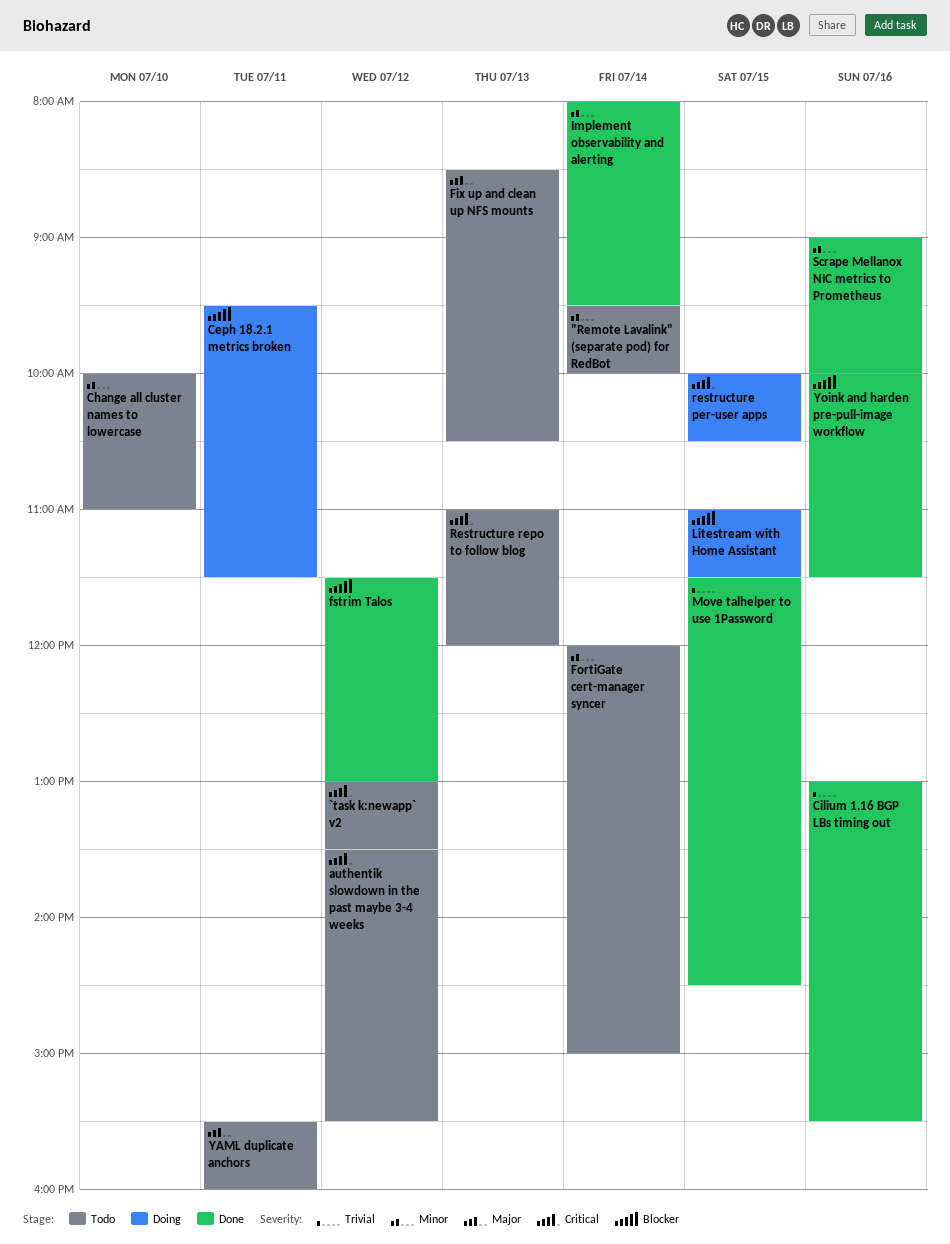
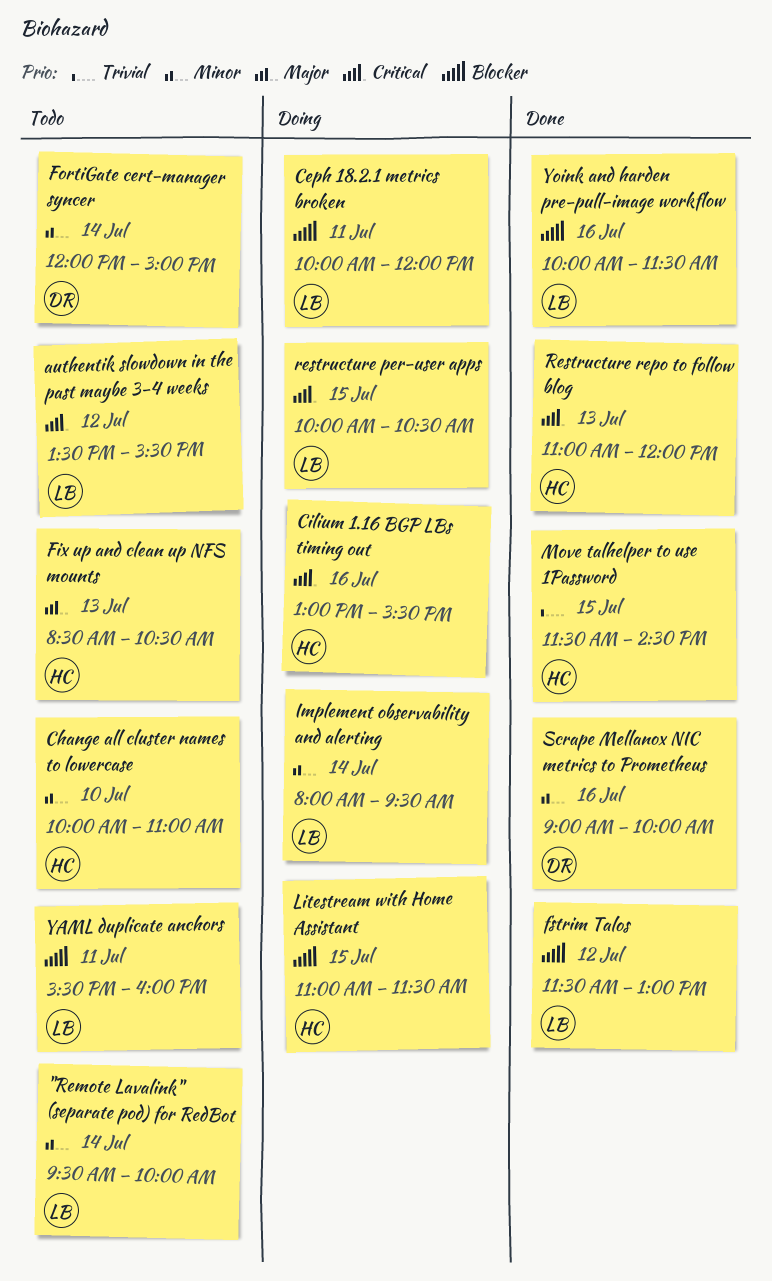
`task k:newapp` v2: present -> none
Ceph 18.2.1 metrics broken, begins: 09:30 -> 10:00
Ceph 18.2.1 metrics broken, ends: 11:30 -> 12:00
Cilium 1.16 BGP LBs timing out, status: Done -> Doing
Cilium 1.16 BGP LBs timing out, priority: Trivial -> Critical
Implement observability and alerting, status: Done -> Doing
Restructure repo to follow blog, status: Todo -> Done
YAML duplicate anchors, priority: Major -> Blocker

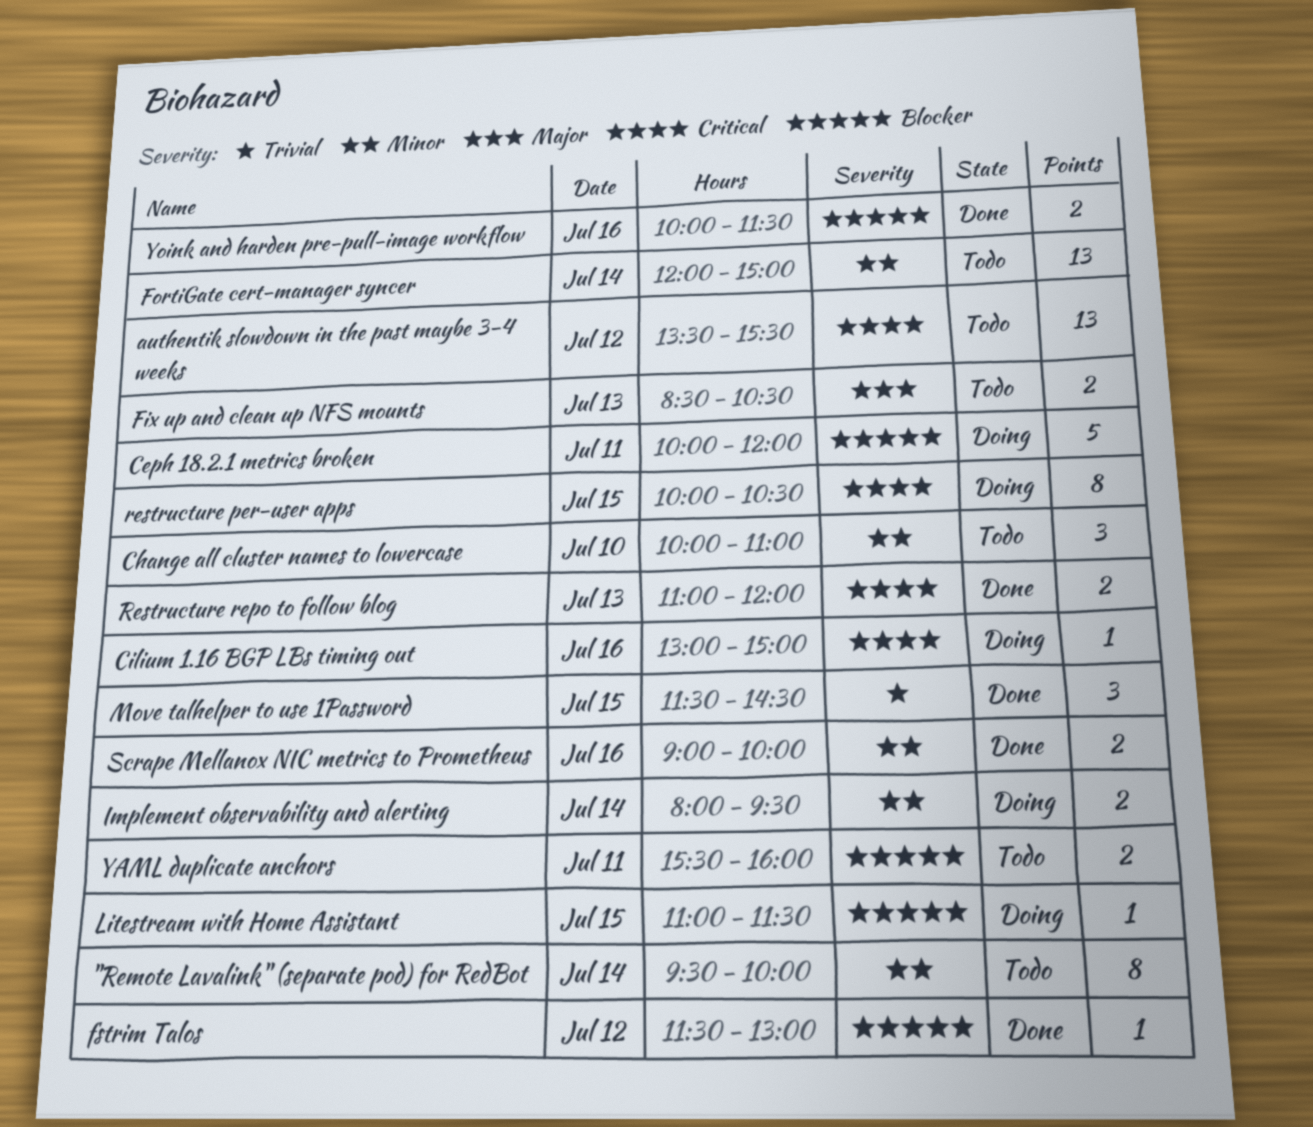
Cilium 1.16 BGP LBs timing out, ends: 15:30 -> 15:00

